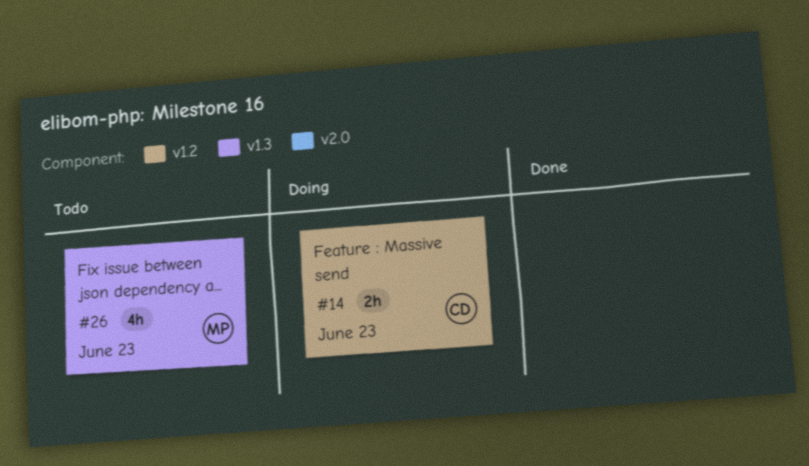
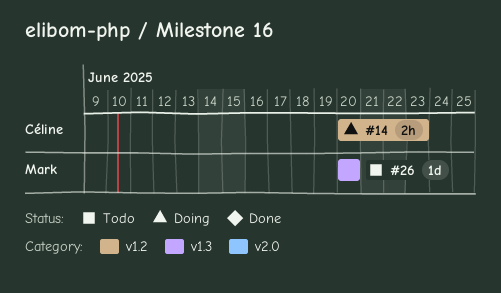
#26, estimate: 4h -> 1d
#26, due: Jun 23 -> Jun 20

